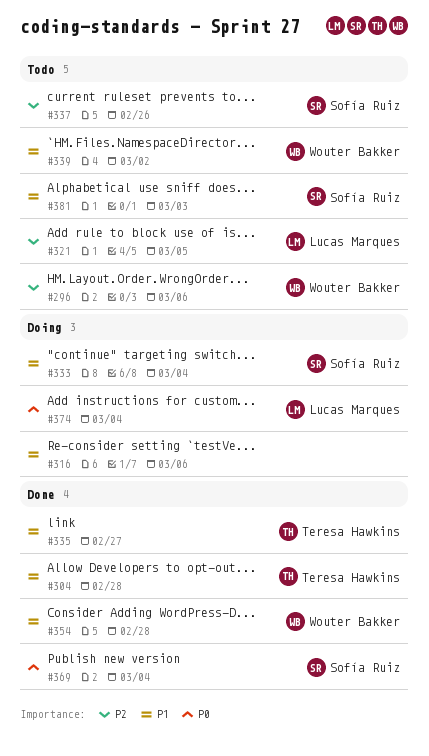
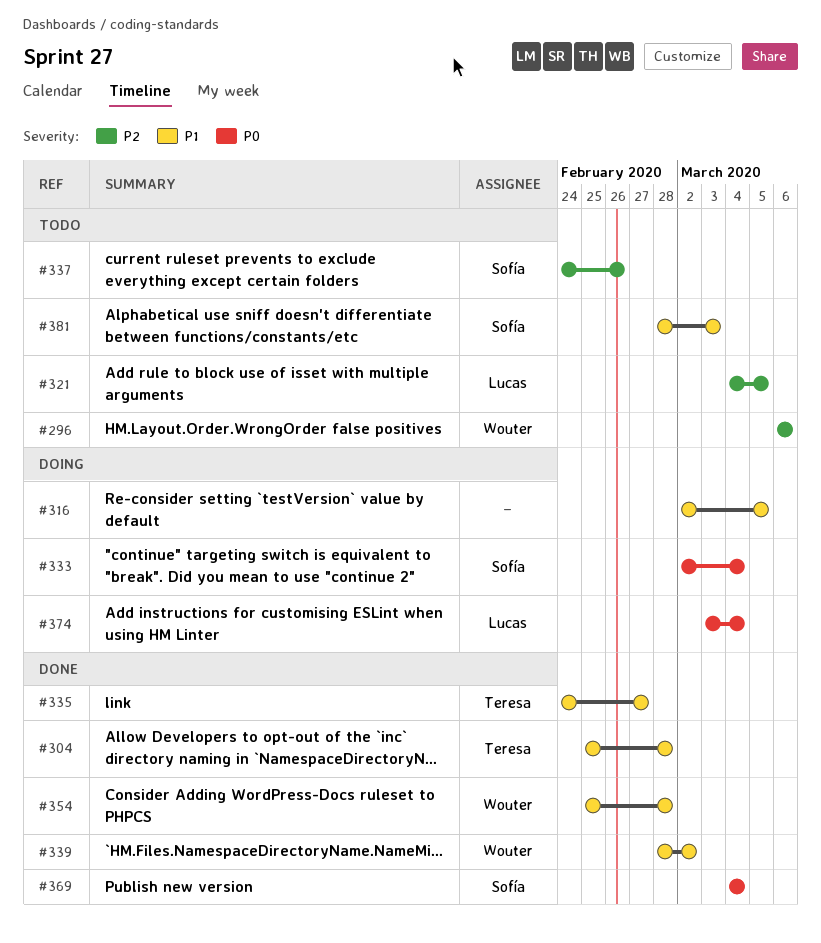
#316, due: Mar 6 -> Mar 5
#333, priority: P1 -> P0
#339, status: Todo -> Done

